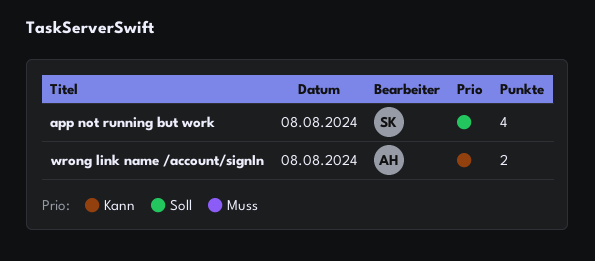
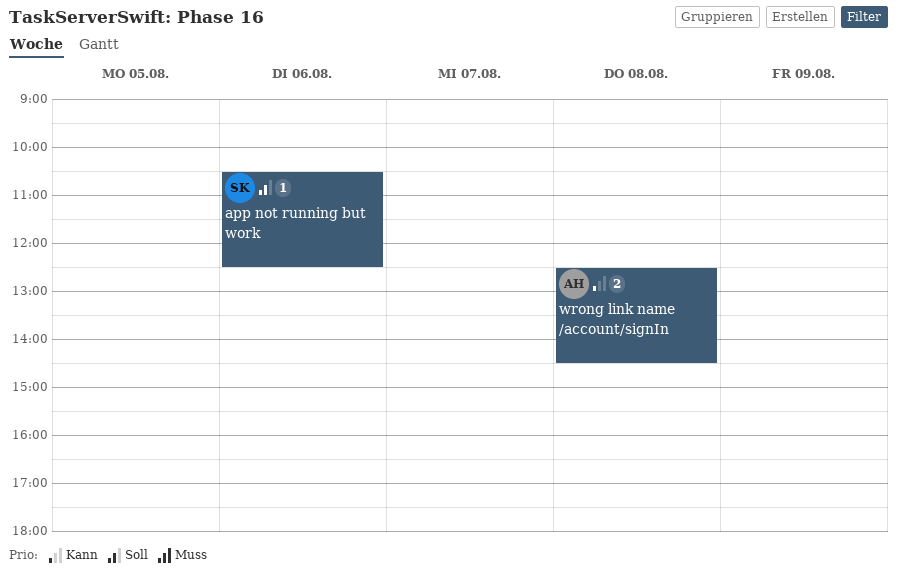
app not running but work, estimate: 4 -> 1
app not running but work, day: Aug 8 -> Aug 6

